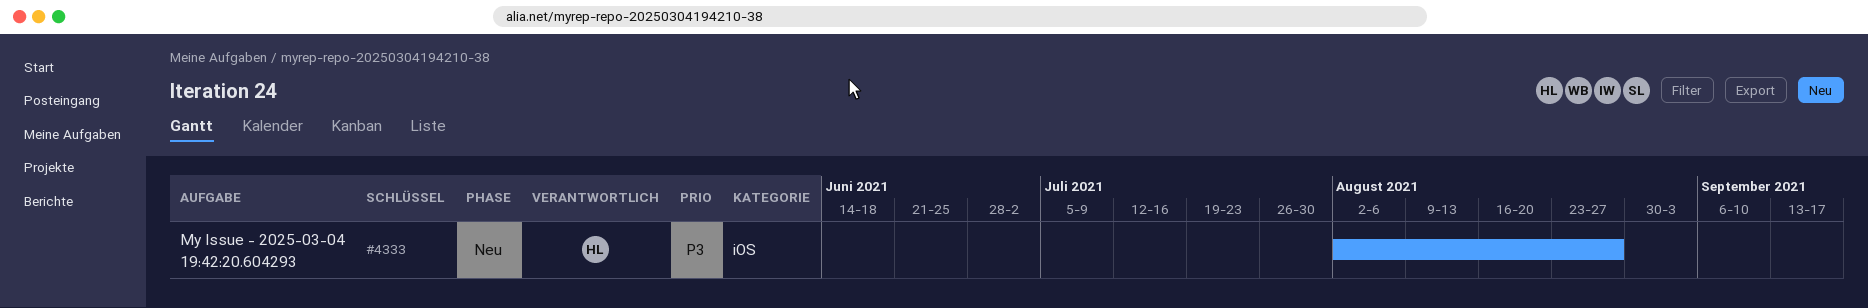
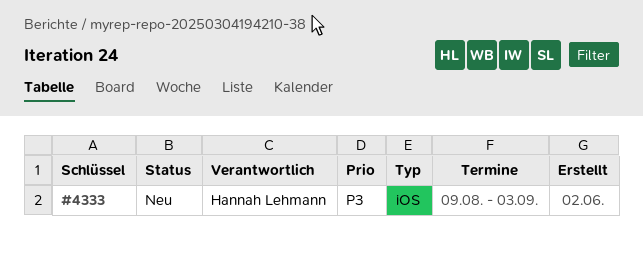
#4333, start: Aug 2 -> Aug 9
#4333, due: Aug 27 -> Sep 3

